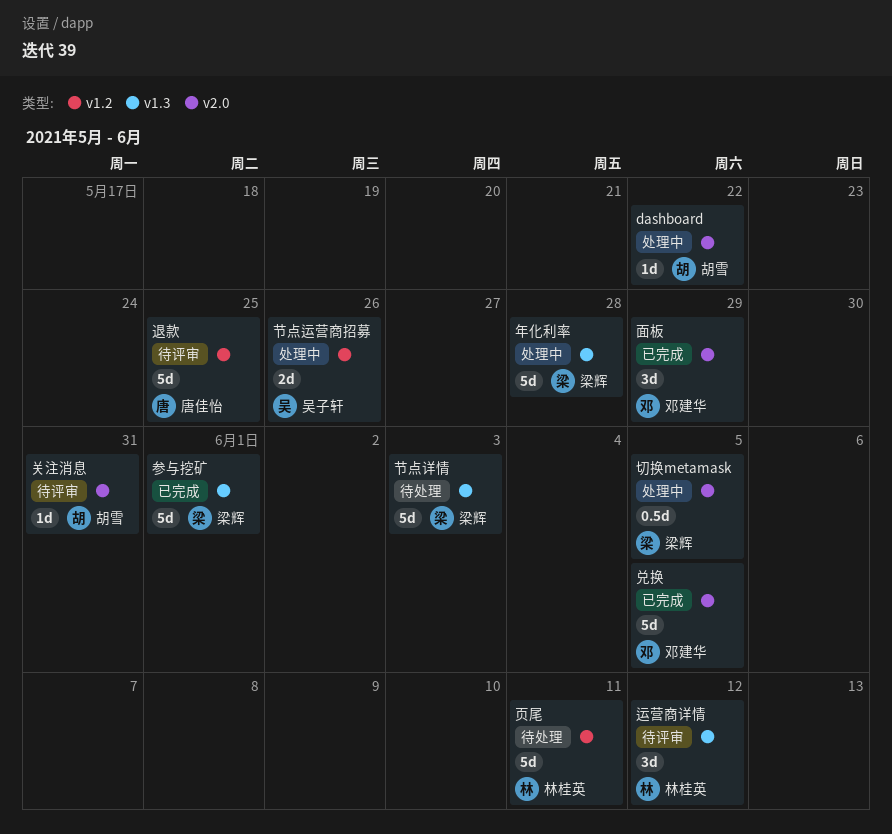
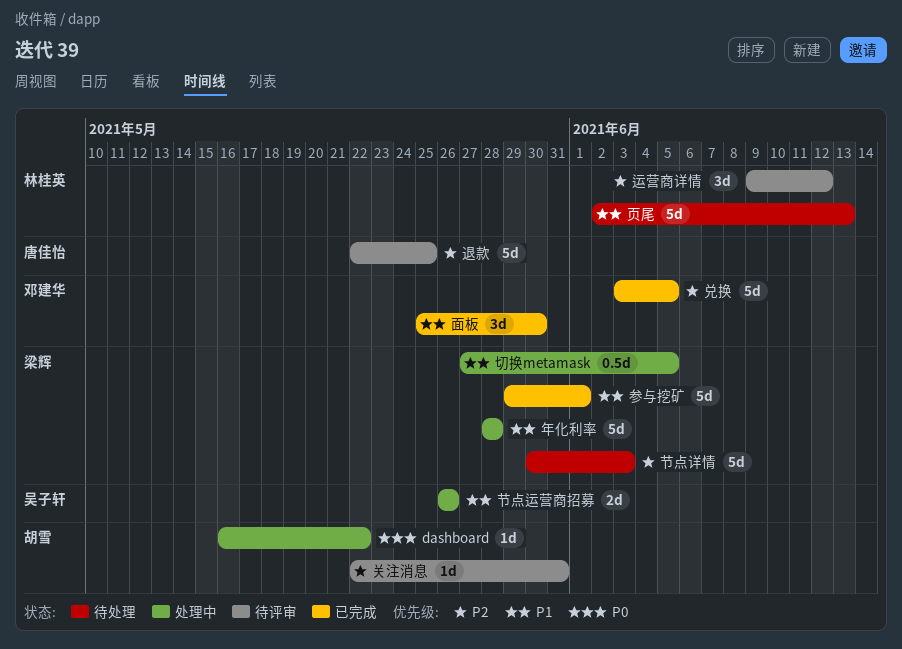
面板, due: May 29 -> May 30
页尾, due: Jun 11 -> Jun 13

